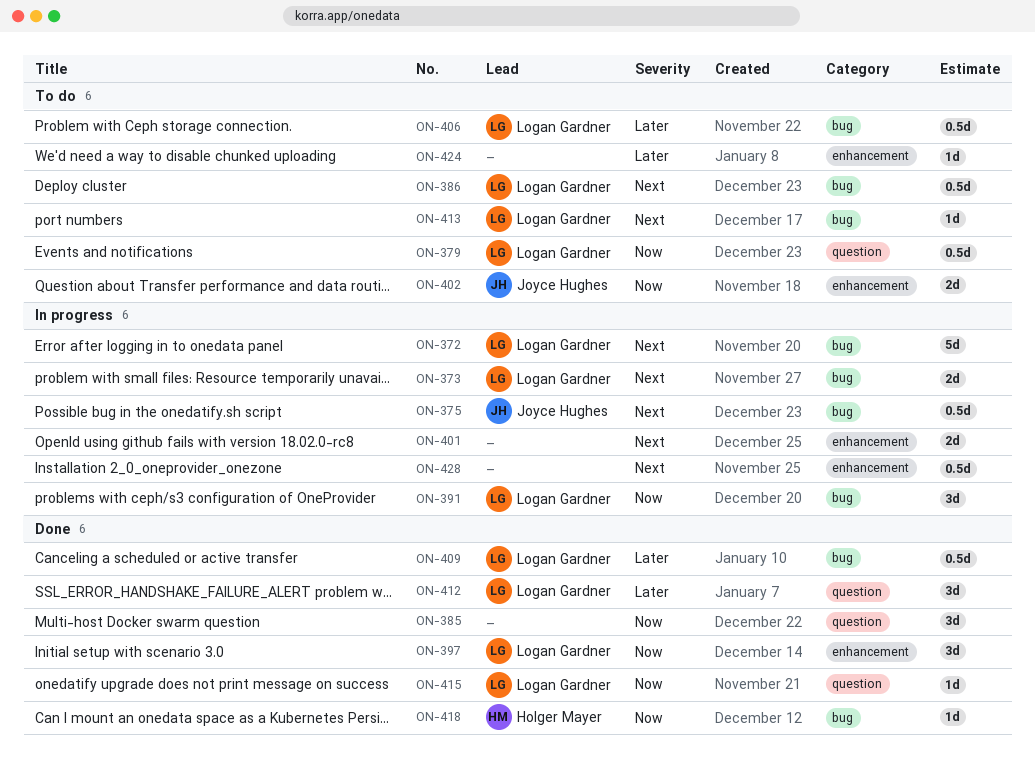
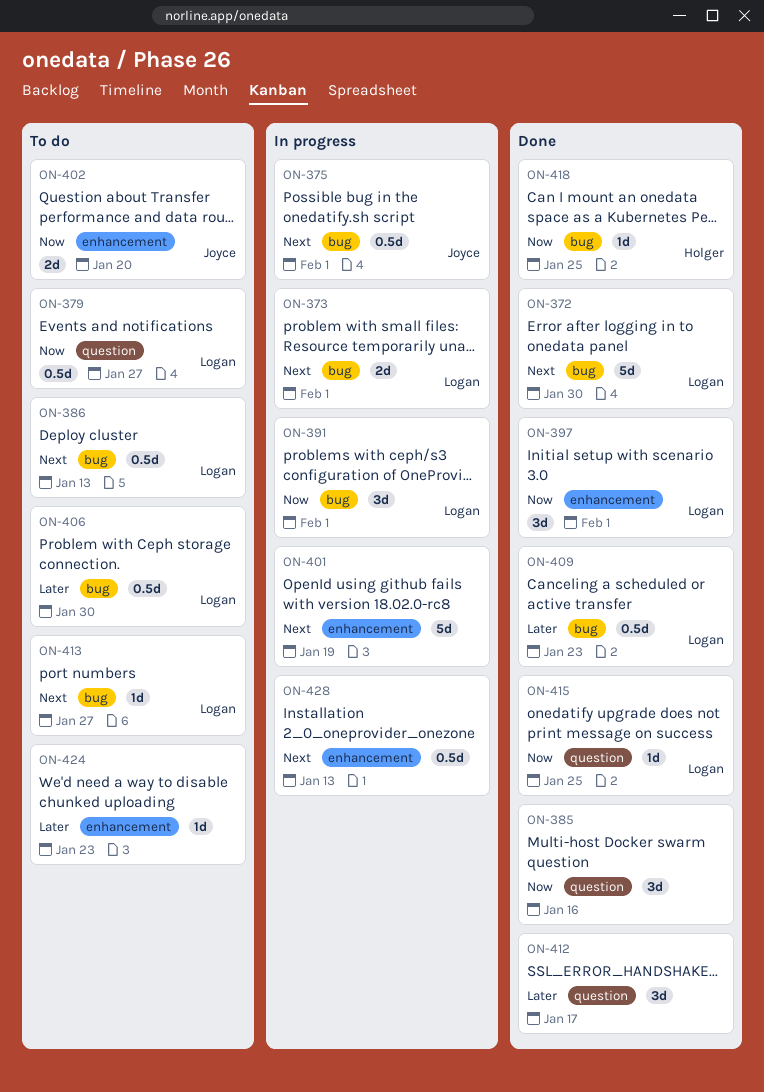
ON-372, status: In progress -> Done
ON-401, estimate: 2d -> 5d
ON-412, owner: Logan Gardner -> none

